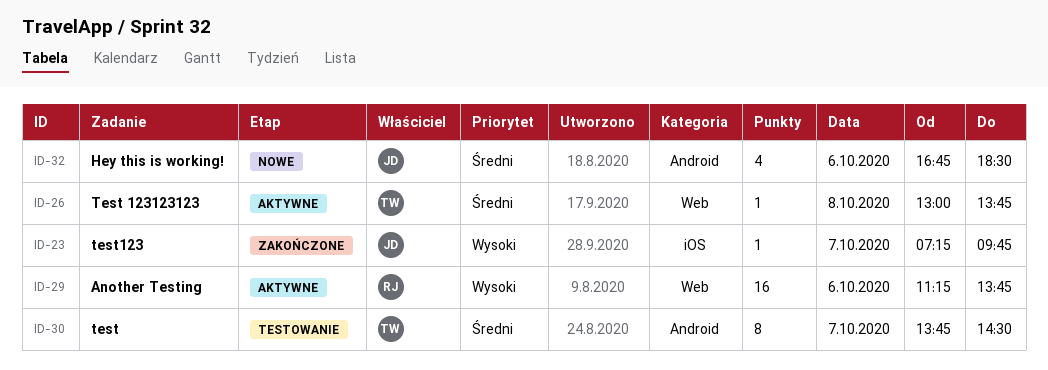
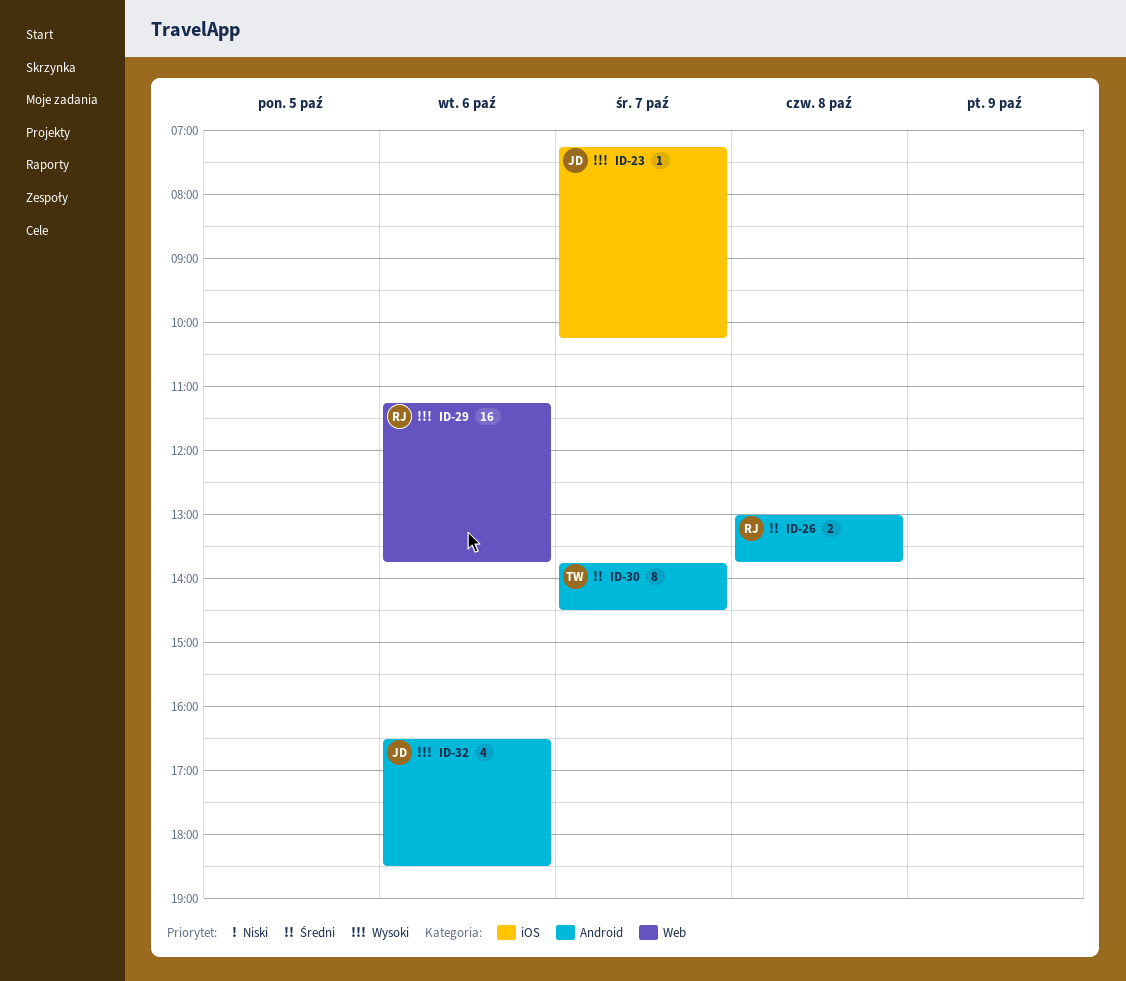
ID-23, ends: 09:45 -> 10:15
ID-26, owner: TW -> RJ
ID-26, label: Web -> Android
ID-26, estimate: 1 -> 2
ID-32, priority: Średni -> Wysoki
ID-32, begins: 16:45 -> 16:30

